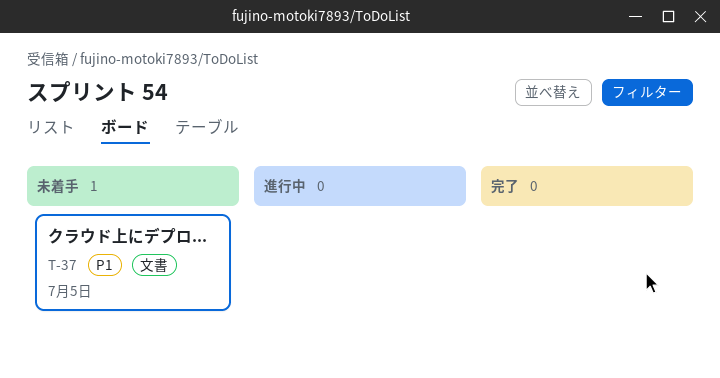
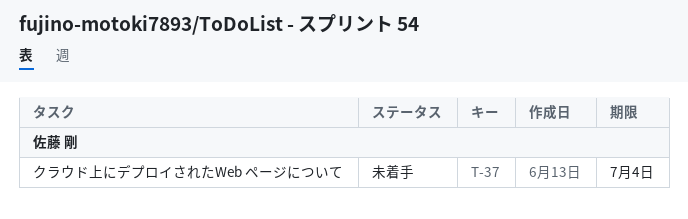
T-37, due: Jul 5 -> Jul 4

